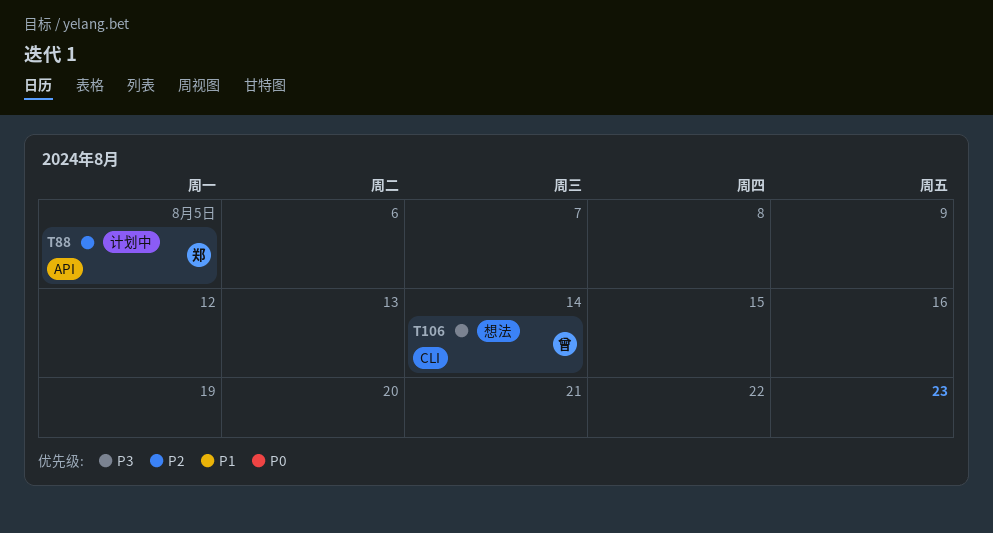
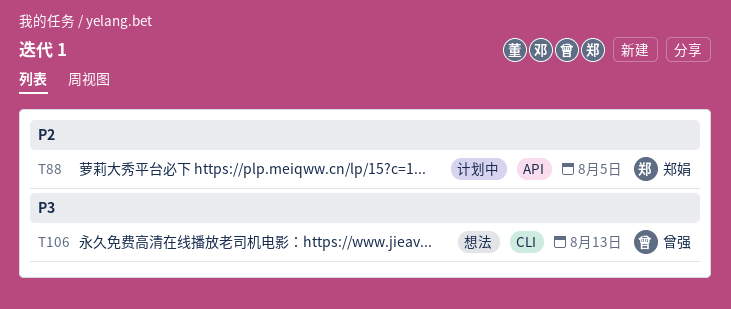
T106, due: Aug 14 -> Aug 13

